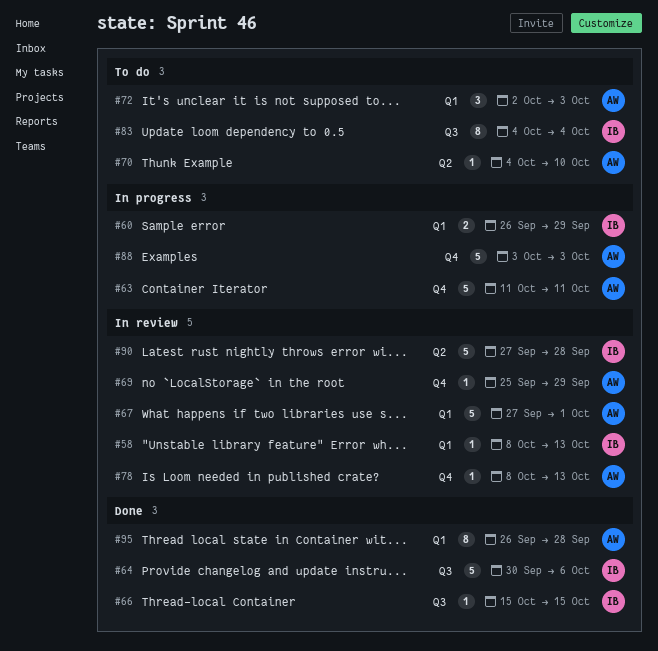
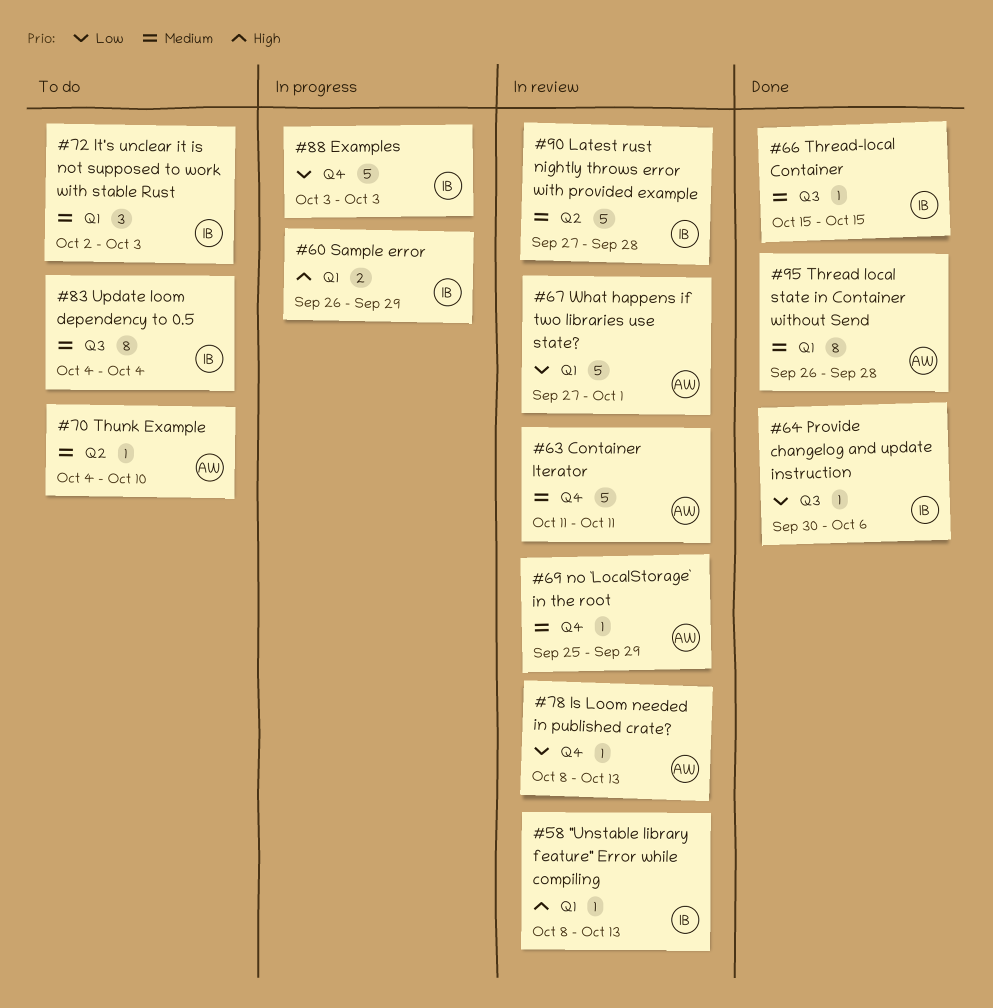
#63, status: In progress -> In review
#64, estimate: 5 -> 1
#72, owner: AW -> IB
#88, owner: AW -> IB

